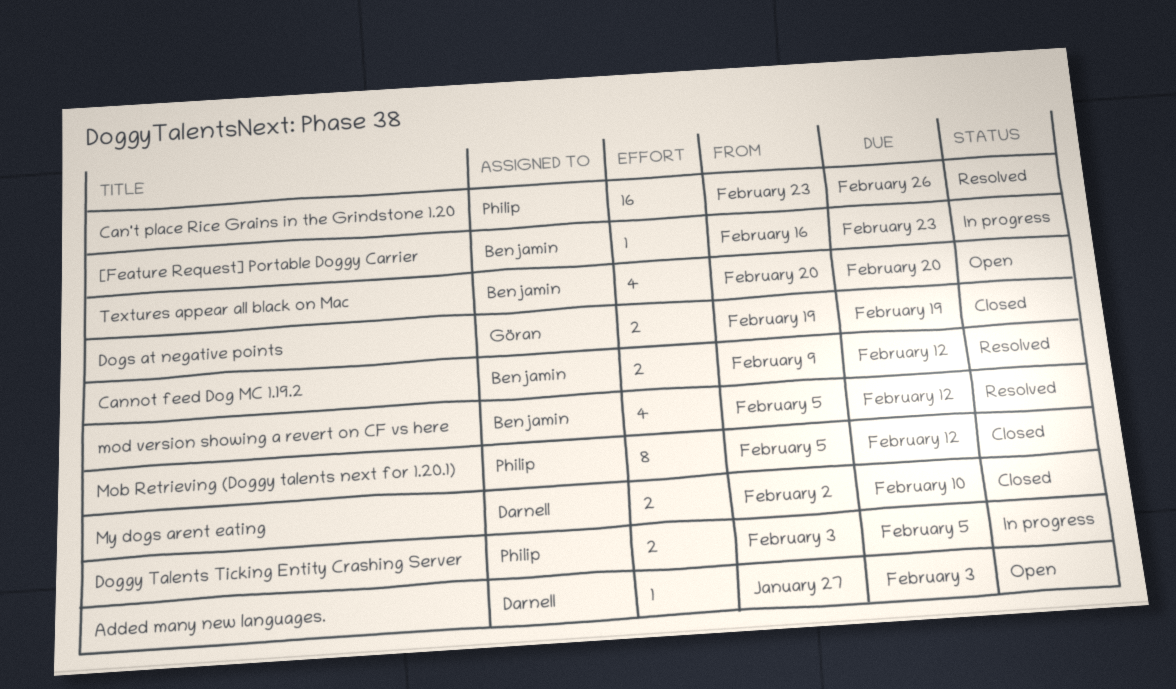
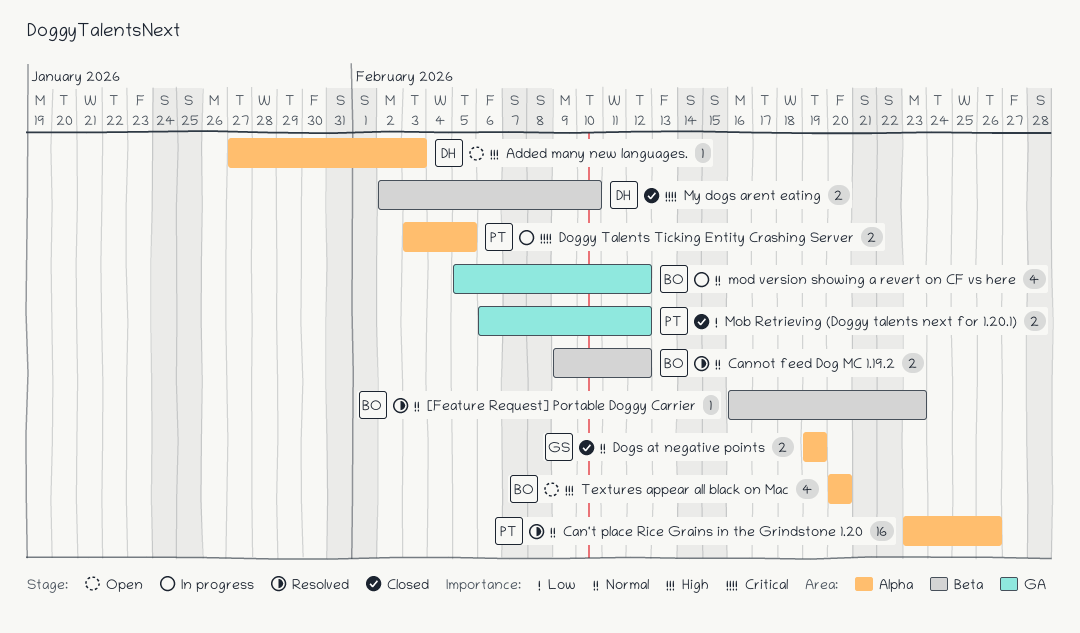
[Feature Request] Portable Doggy Carrier, status: In progress -> Resolved
Mob Retrieving (Doggy talents next for 1.20.1), estimate: 8 -> 2
Mob Retrieving (Doggy talents next for 1.20.1), start: Feb 5 -> Feb 6
mod version showing a revert on CF vs here, status: Resolved -> In progress

